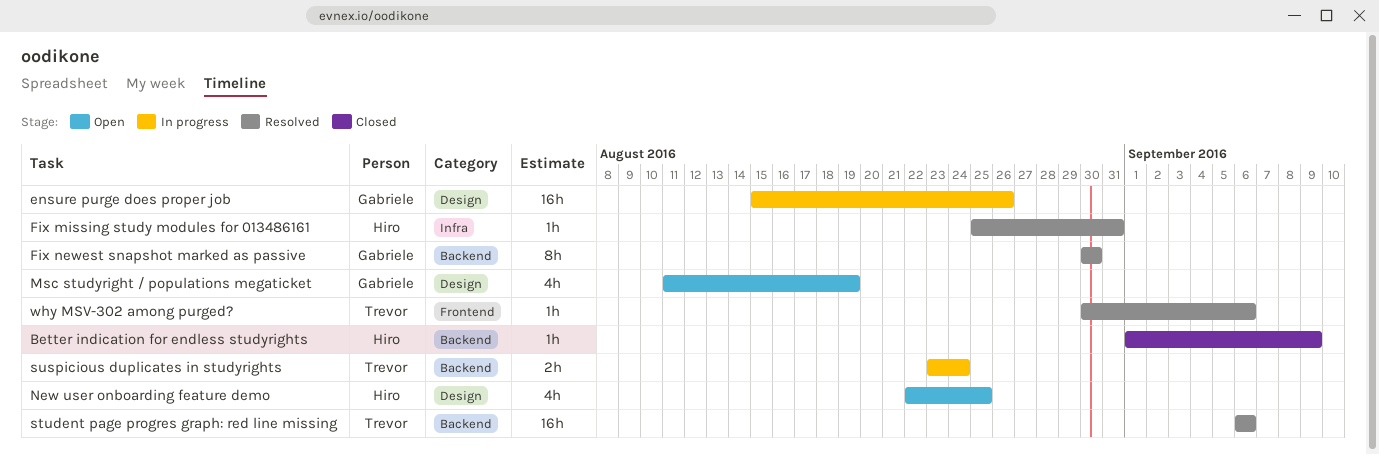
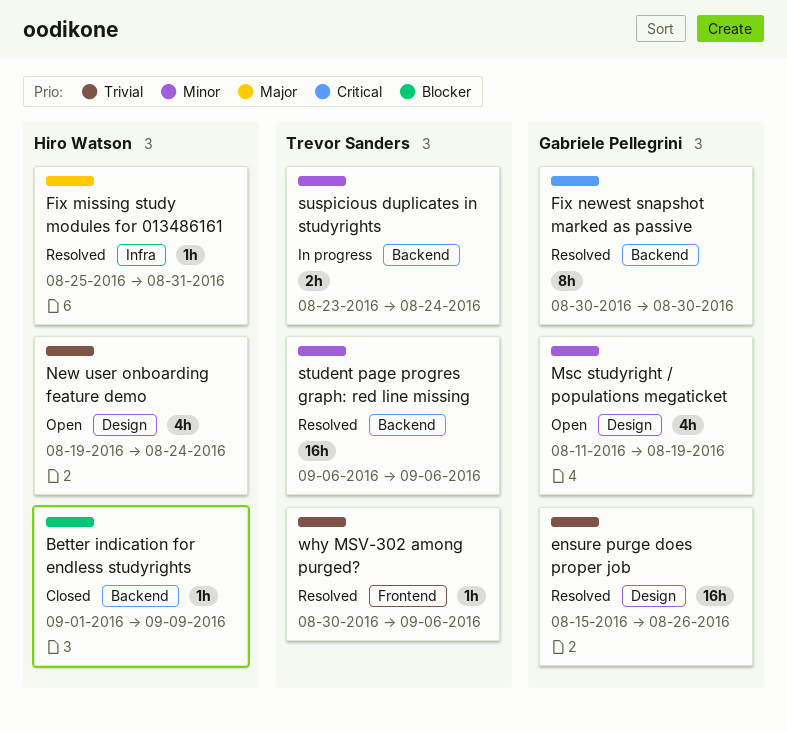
ensure purge does proper job, status: In progress -> Resolved
New user onboarding feature demo, start: Aug 22 -> Aug 19
New user onboarding feature demo, due: Aug 25 -> Aug 24

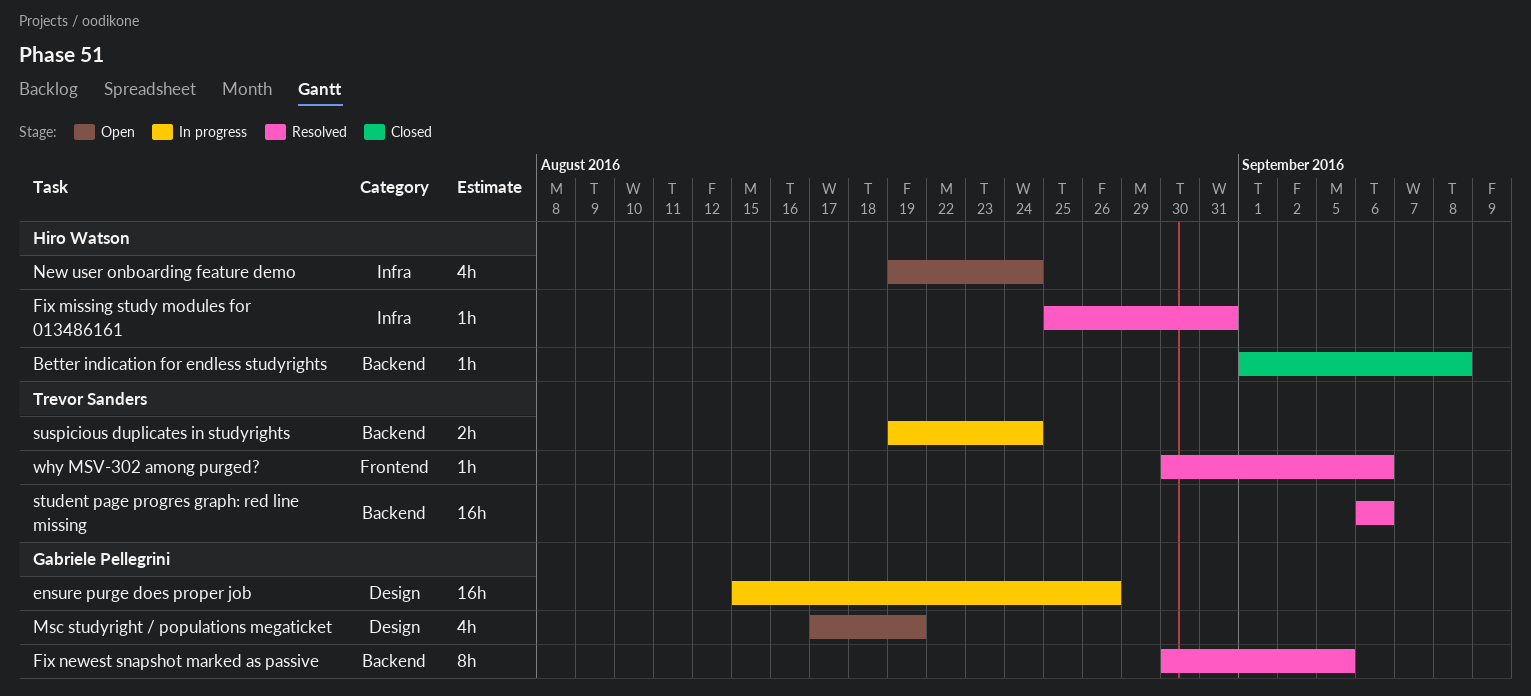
Better indication for endless studyrights, due: Sep 9 -> Sep 8
ensure purge does proper job, status: Resolved -> In progress
Fix newest snapshot marked as passive, due: Aug 30 -> Sep 5
Msc studyright / populations megaticket, start: Aug 11 -> Aug 17
New user onboarding feature demo, label: Design -> Infra
suspicious duplicates in studyrights, start: Aug 23 -> Aug 19

